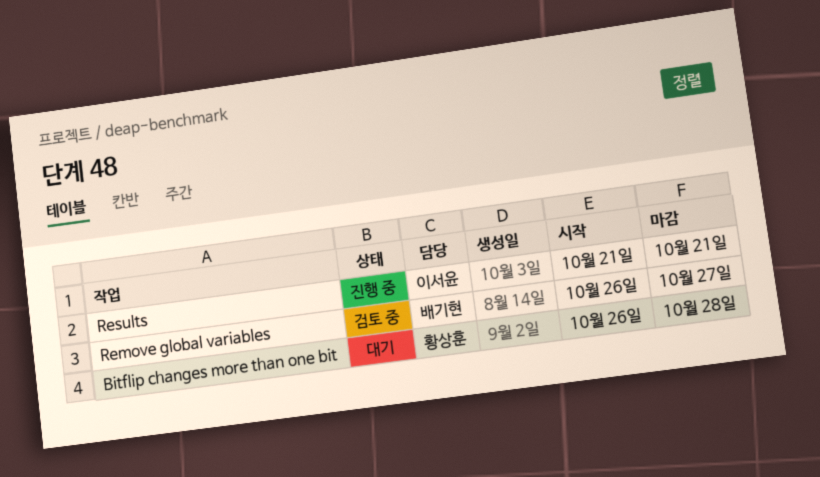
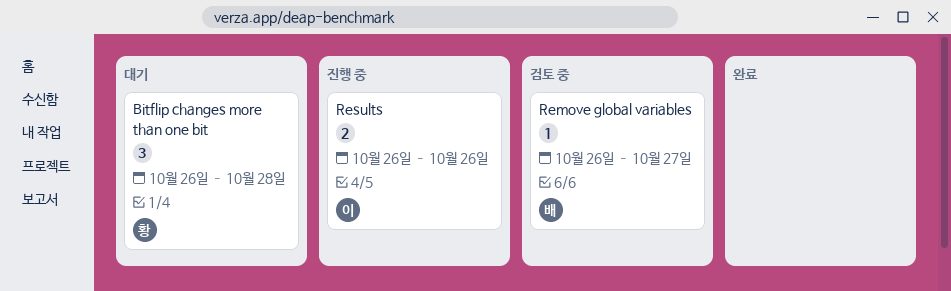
Results, start: Oct 21 -> Oct 26
Results, due: Oct 21 -> Oct 26

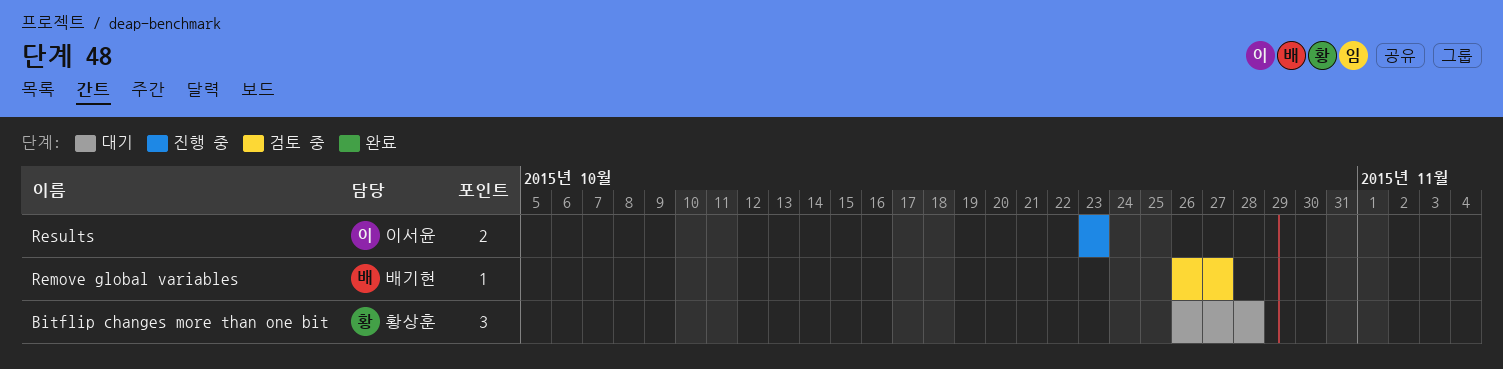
Results, start: Oct 26 -> Oct 23
Results, due: Oct 26 -> Oct 23

